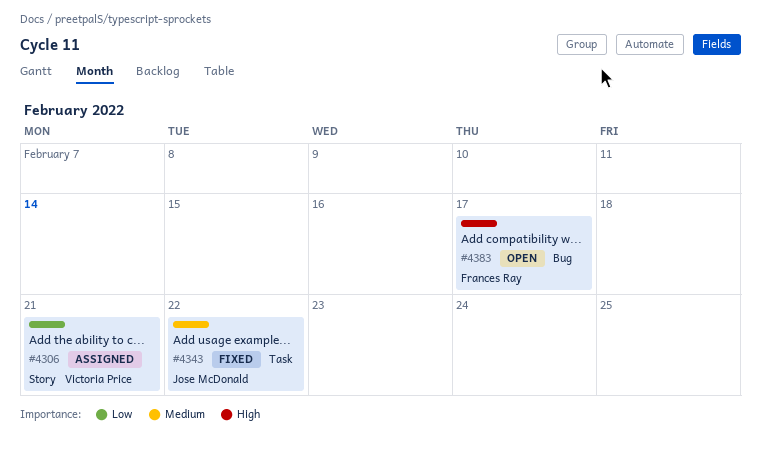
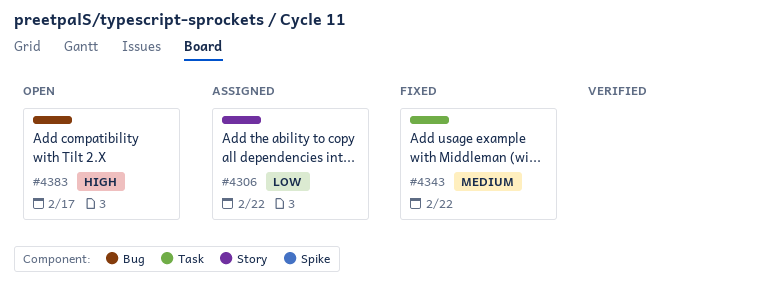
#4306, due: Feb 21 -> Feb 22

